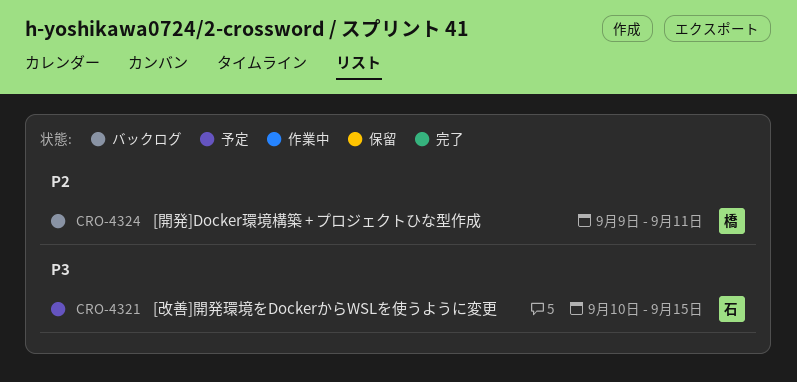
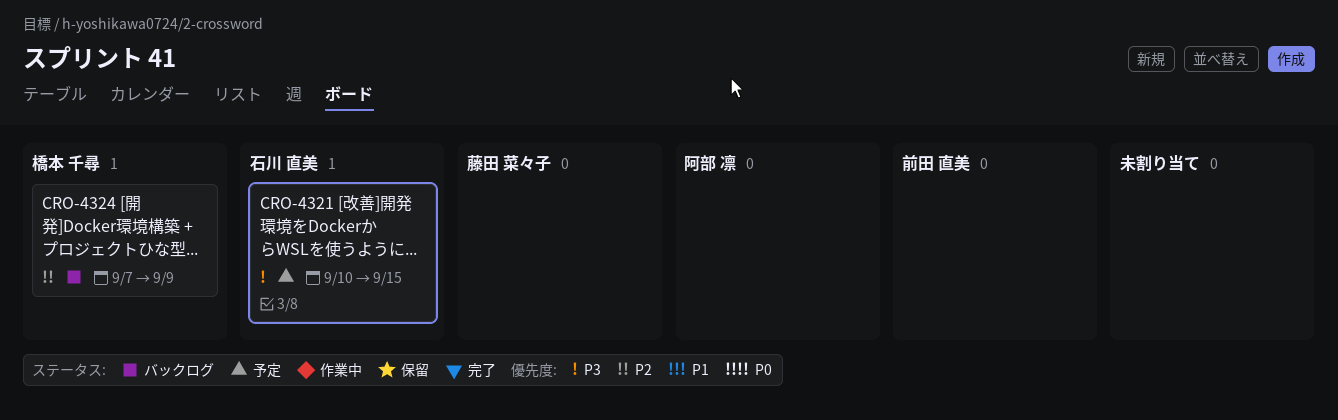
CRO-4324, start: Sep 9 -> Sep 7
CRO-4324, due: Sep 11 -> Sep 9

